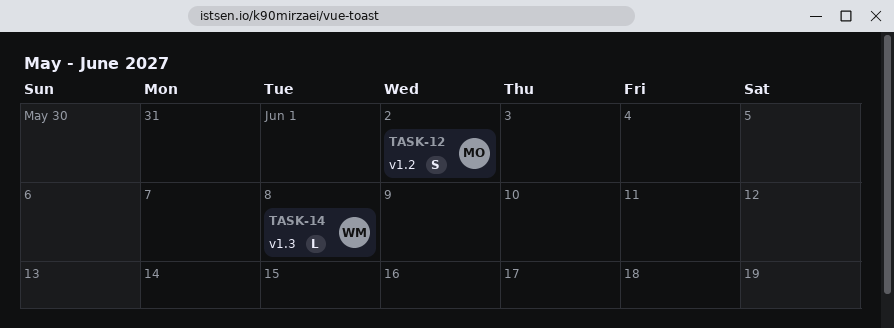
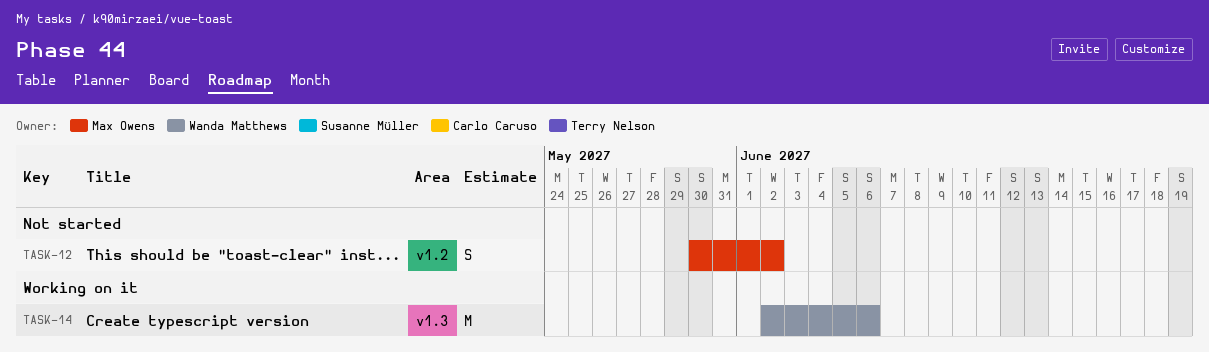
TASK-14, estimate: L -> M
TASK-14, due: Jun 8 -> Jun 6

